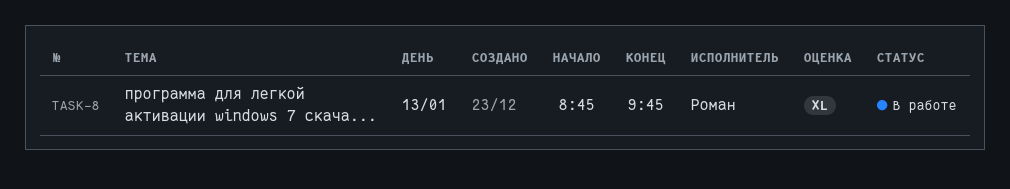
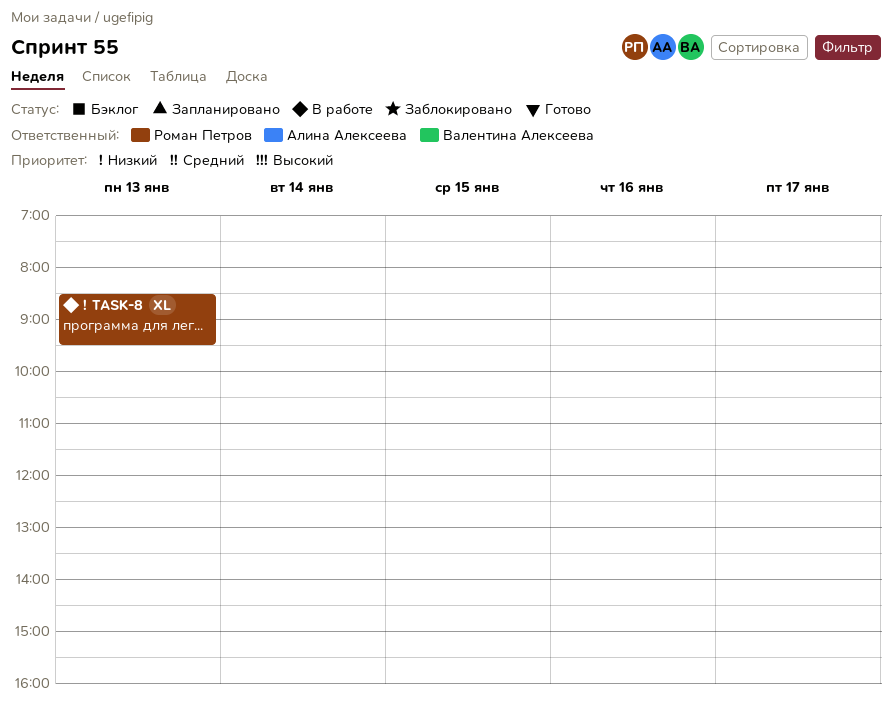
TASK-8, begins: 08:45 -> 08:30
TASK-8, ends: 09:45 -> 09:30

